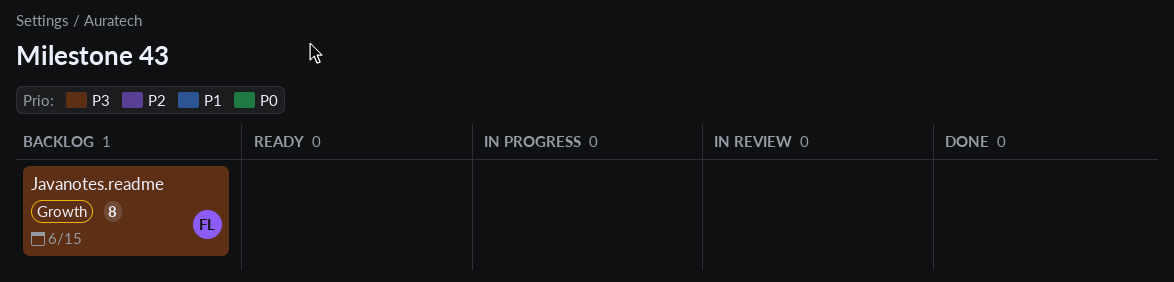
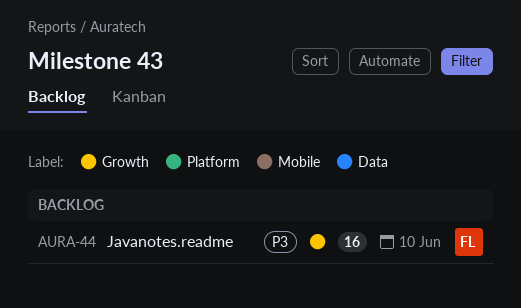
Javanotes.readme, estimate: 8 -> 16
Javanotes.readme, due: Jun 15 -> Jun 10

